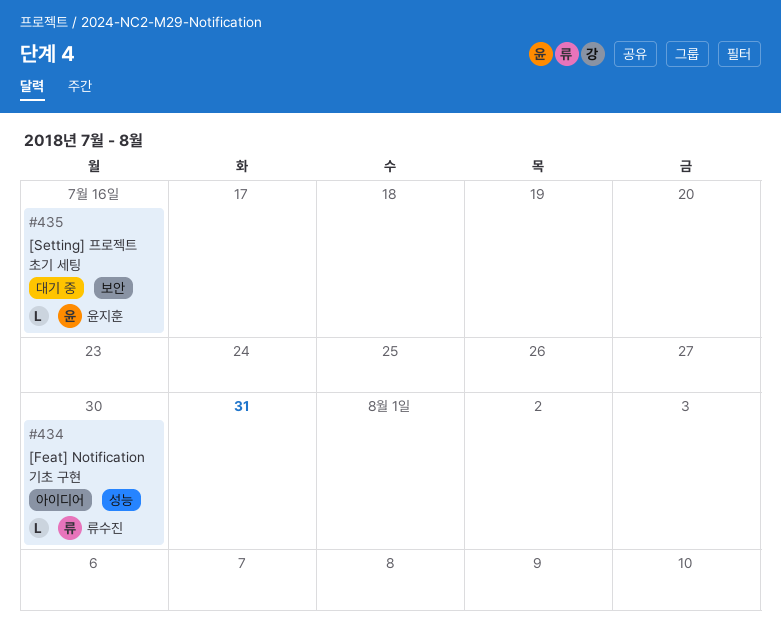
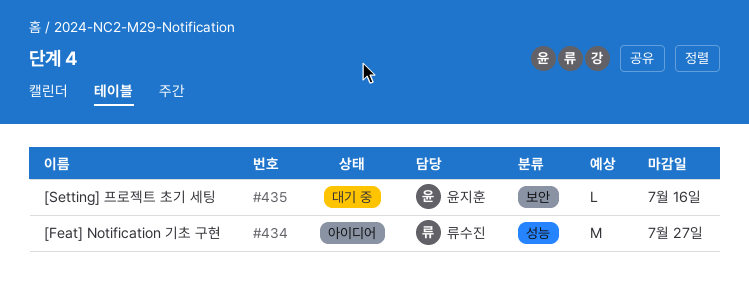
#434, estimate: L -> M
#434, due: Jul 30 -> Jul 27

